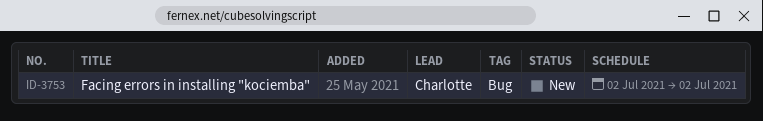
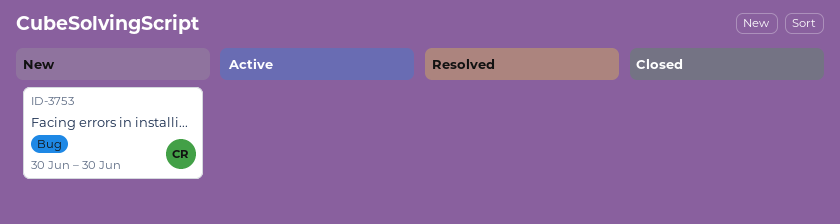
ID-3753, start: Jul 2 -> Jun 30
ID-3753, due: Jul 2 -> Jun 30

